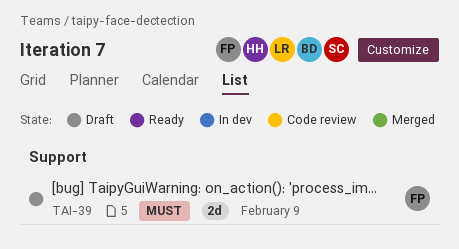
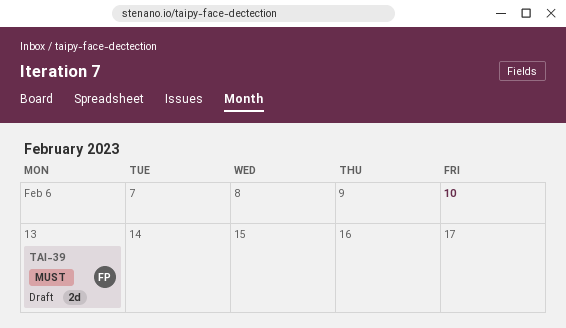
TAI-39, due: Feb 9 -> Feb 13

